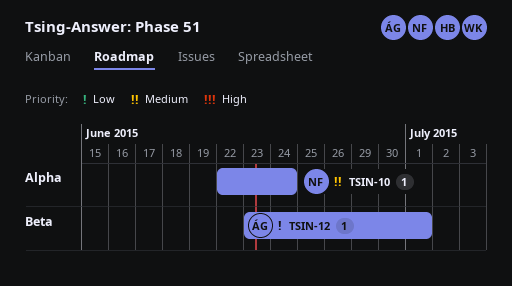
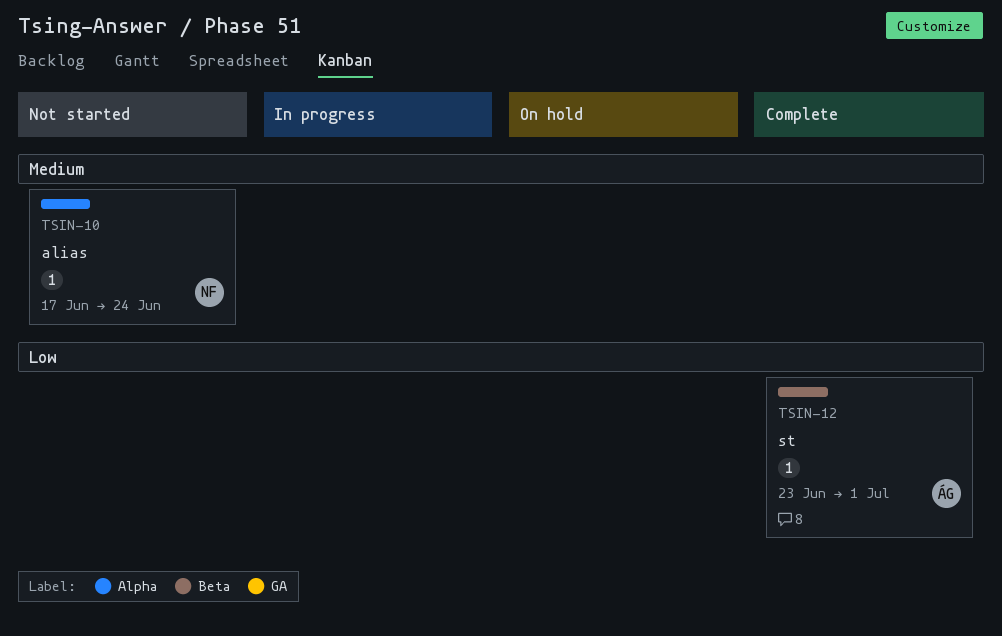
TSIN-10, start: Jun 22 -> Jun 17

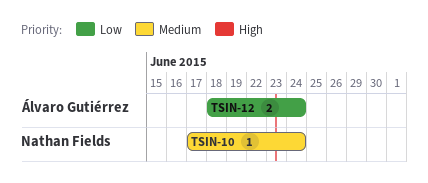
TSIN-12, estimate: 1 -> 2
TSIN-12, start: Jun 23 -> Jun 18
TSIN-12, due: Jul 1 -> Jun 24

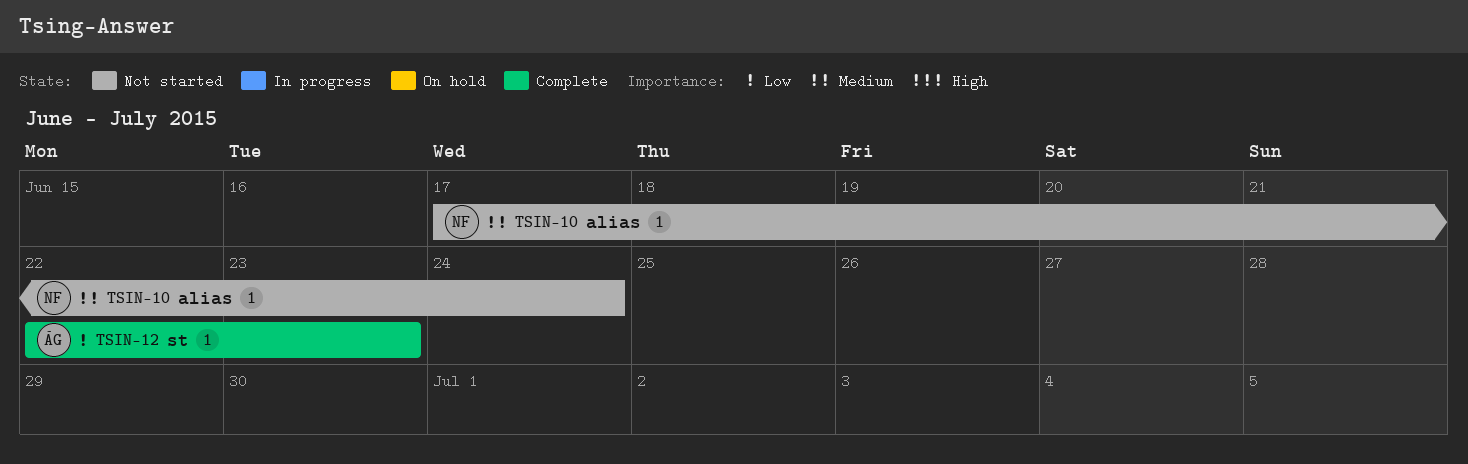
TSIN-12, estimate: 2 -> 1
TSIN-12, start: Jun 18 -> Jun 22
TSIN-12, due: Jun 24 -> Jun 23

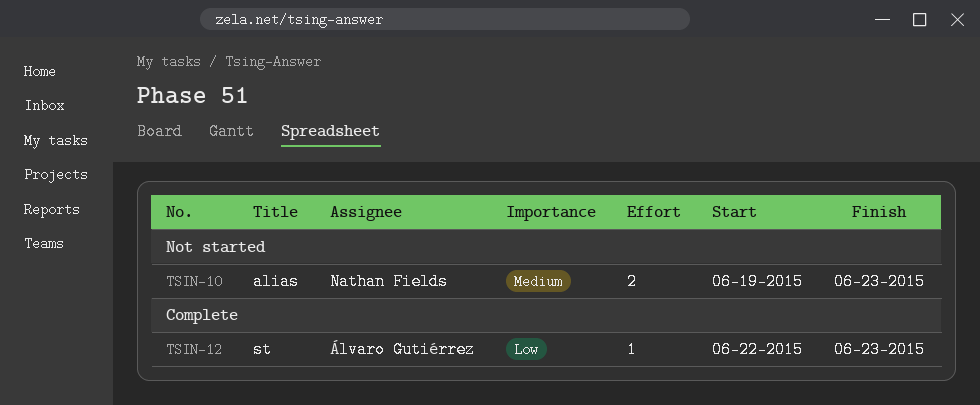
TSIN-10, estimate: 1 -> 2
TSIN-10, start: Jun 17 -> Jun 19
TSIN-10, due: Jun 24 -> Jun 23

